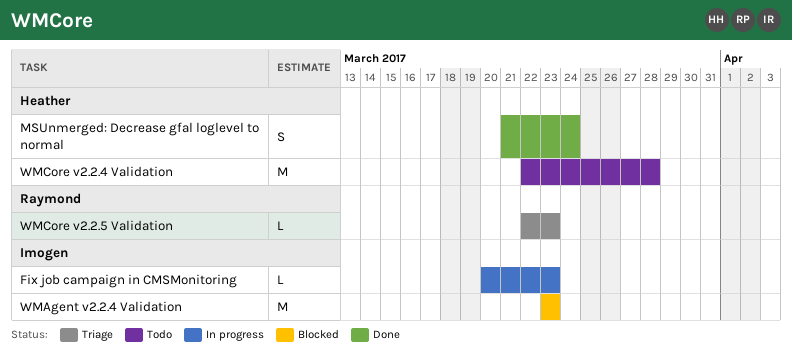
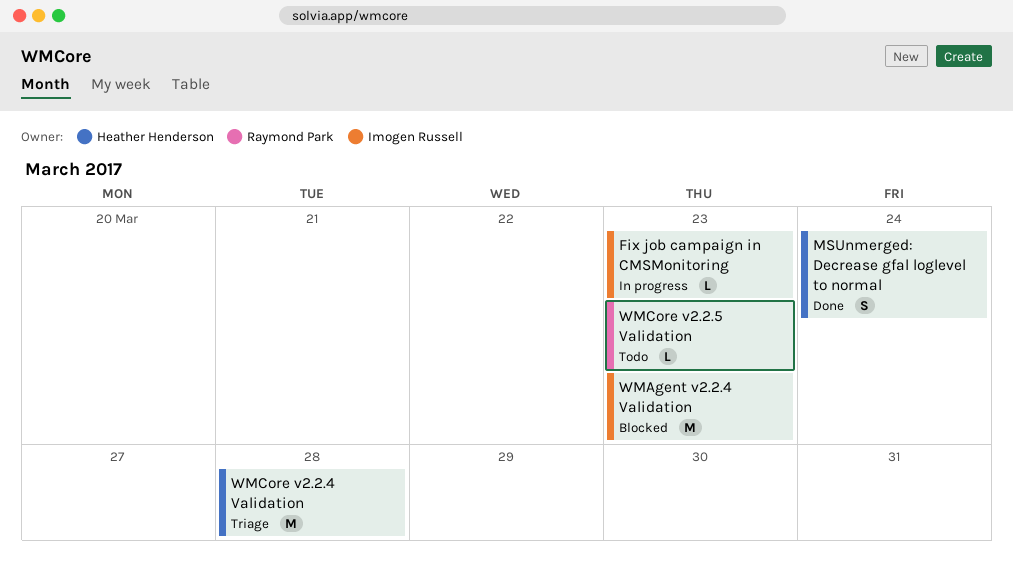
WMCore v2.2.4 Validation, status: Todo -> Triage
WMCore v2.2.5 Validation, status: Triage -> Todo

